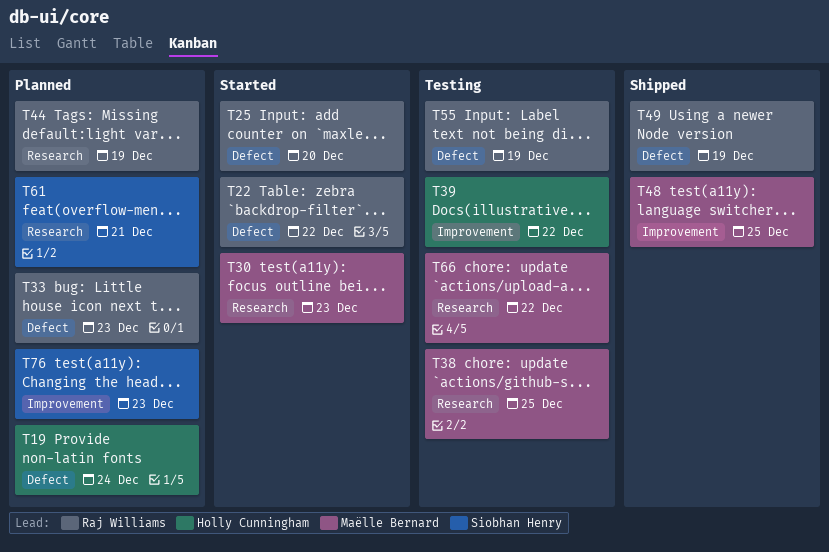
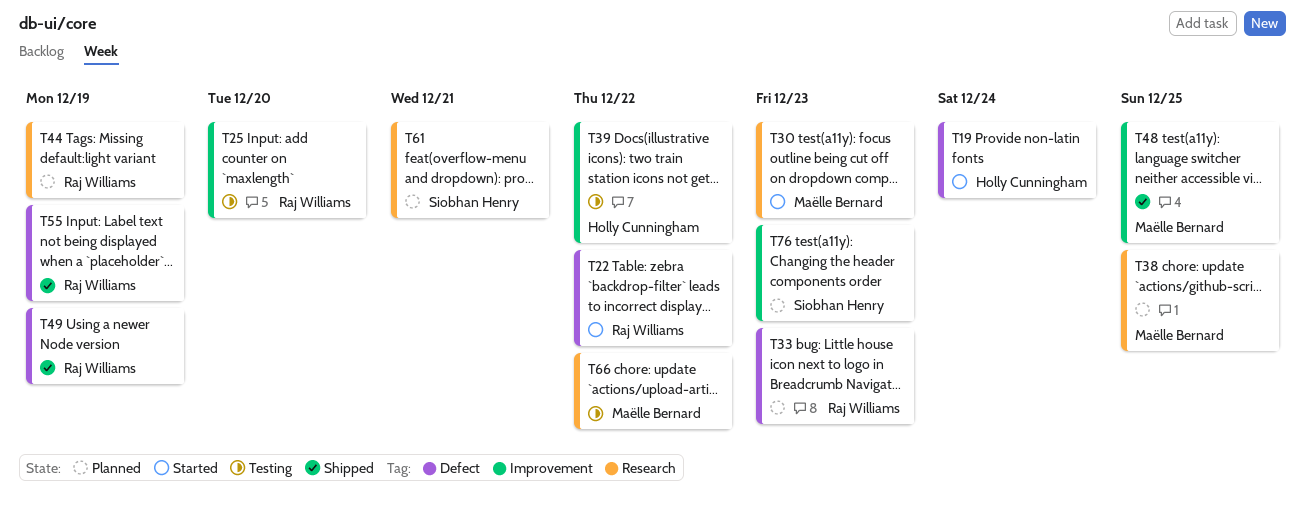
T19, status: Planned -> Started
T25, status: Started -> Testing
T25, label: Defect -> Improvement
T38, status: Testing -> Planned
T55, status: Testing -> Shipped

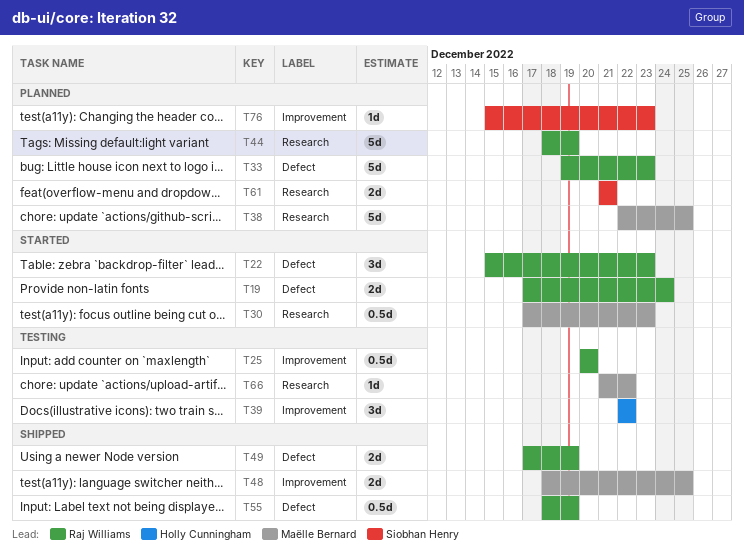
T19, owner: Holly Cunningham -> Raj Williams
T22, due: Dec 22 -> Dec 23

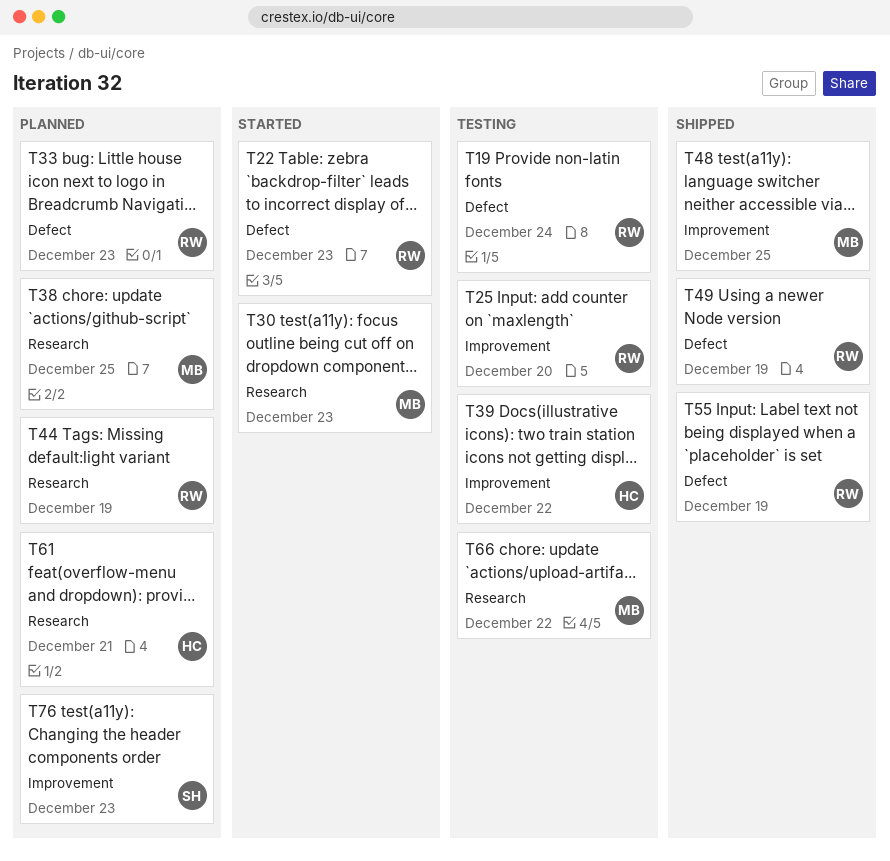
T19, status: Started -> Testing
T61, owner: Siobhan Henry -> Holly Cunningham

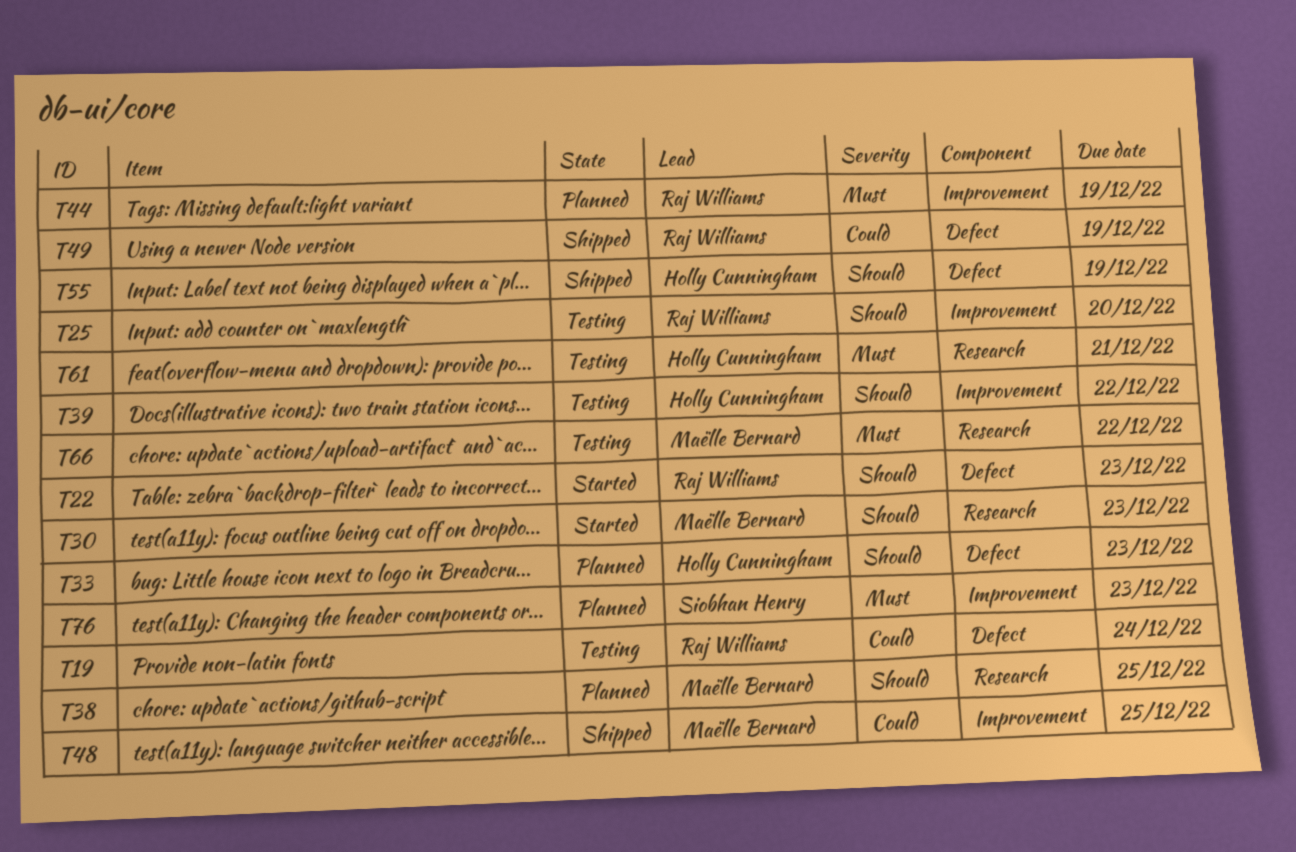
T33, owner: Raj Williams -> Holly Cunningham
T44, label: Research -> Improvement
T55, owner: Raj Williams -> Holly Cunningham
T61, status: Planned -> Testing

